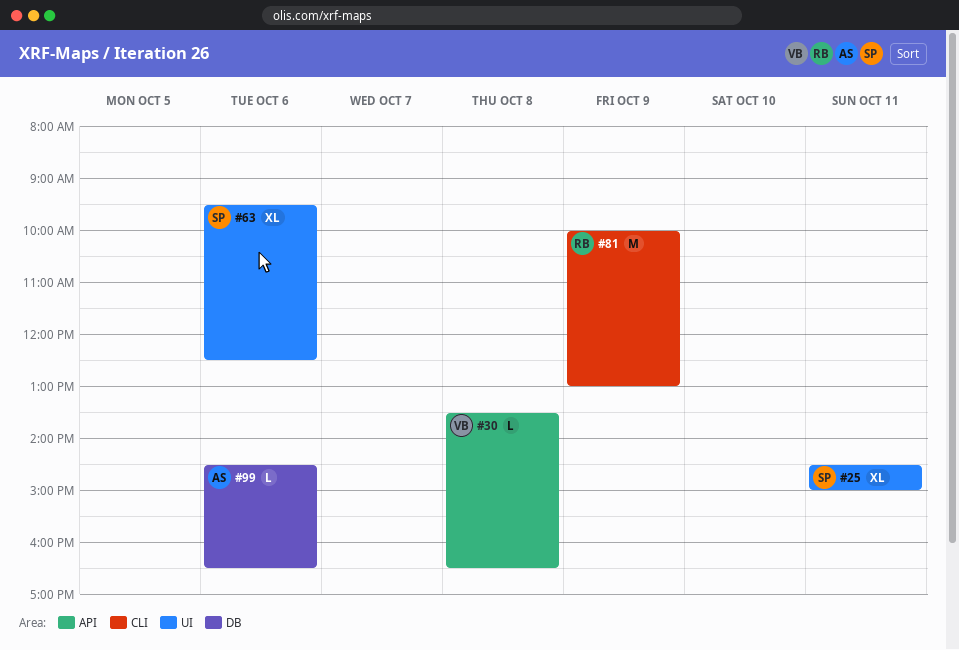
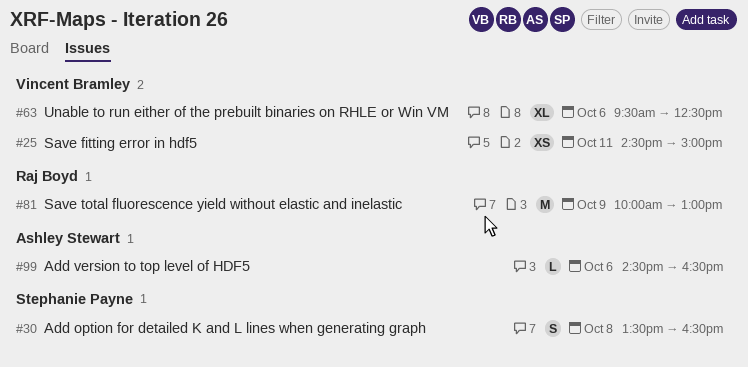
#25, owner: Stephanie Payne -> Vincent Bramley
#25, estimate: XL -> XS
#30, owner: Vincent Bramley -> Stephanie Payne
#30, estimate: L -> S
#63, owner: Stephanie Payne -> Vincent Bramley

